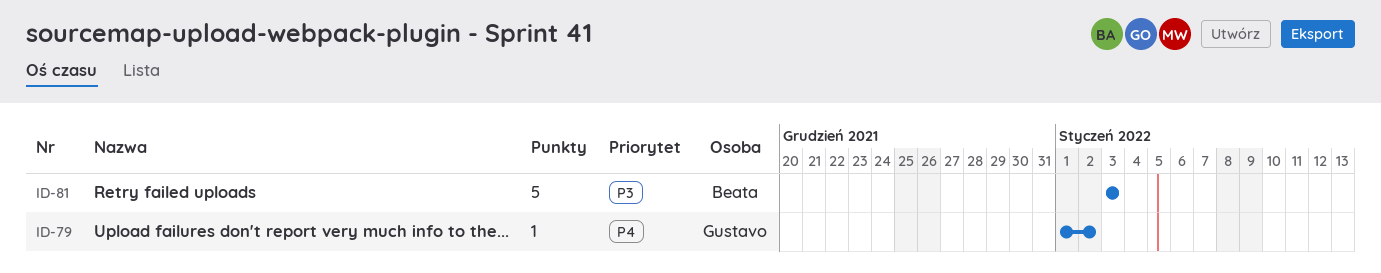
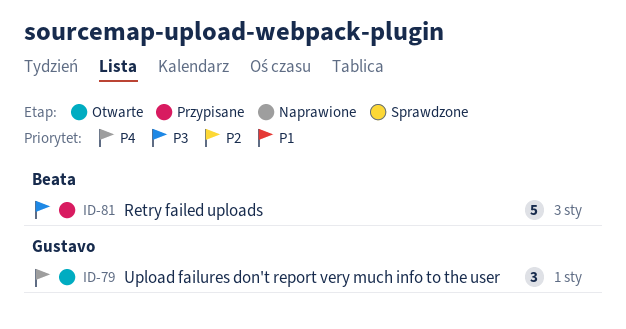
ID-79, estimate: 1 -> 3
ID-79, due: Jan 2 -> Jan 1

